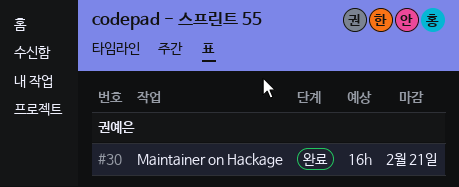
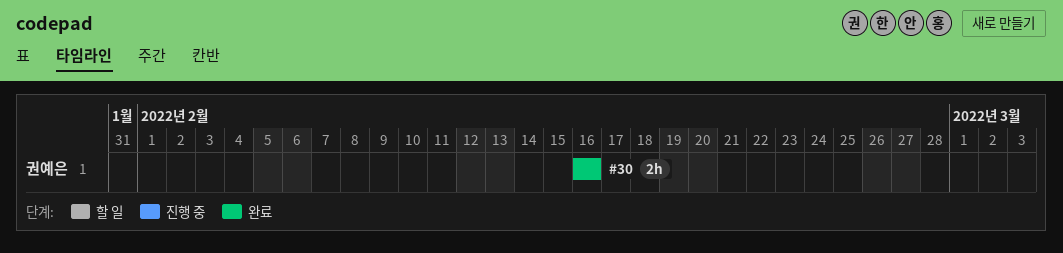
#30, estimate: 16h -> 2h
#30, due: Feb 21 -> Feb 16

